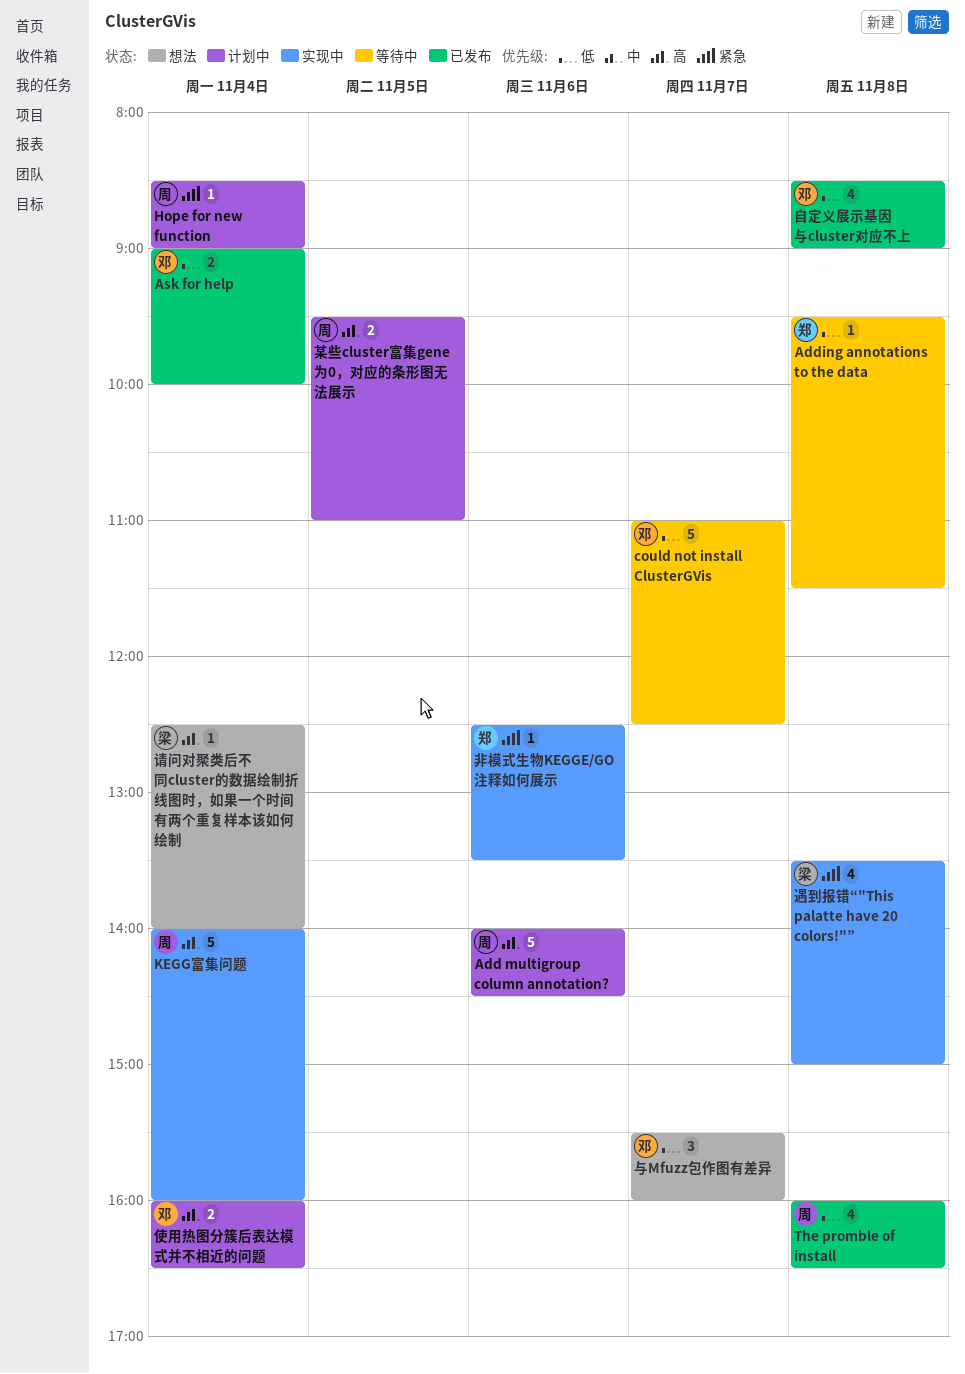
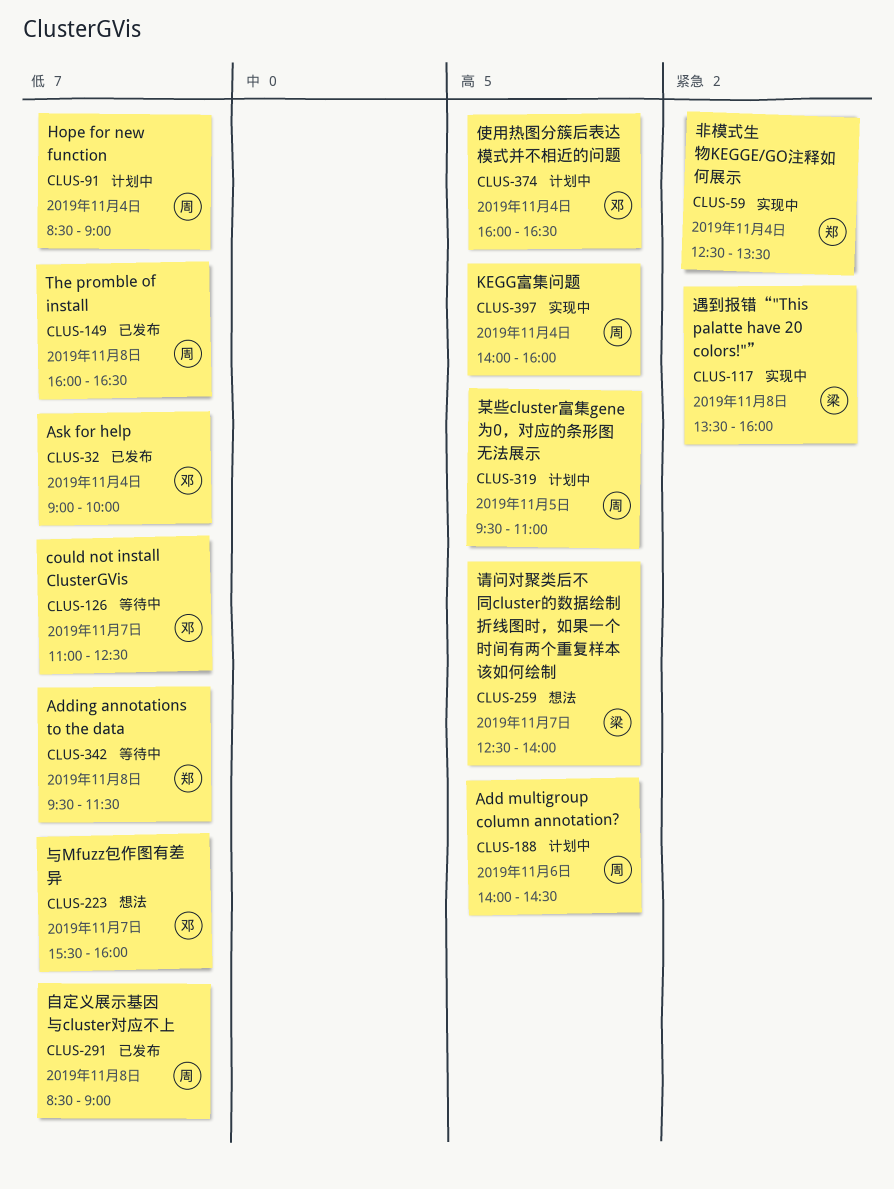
Hope for new function, priority: 紧急 -> 低
自定义展示基因与cluster对应不上, owner: 邓 -> 周
请问对聚类后不同cluster的数据绘制折线图时，如果一个时间有两个重复样本该如何绘制, day: Nov 4 -> Nov 7
遇到报错“"This palatte have 20 colors!"”, ends: 15:00 -> 16:00
非模式生物KEGGE/GO注释如何展示, day: Nov 6 -> Nov 4

